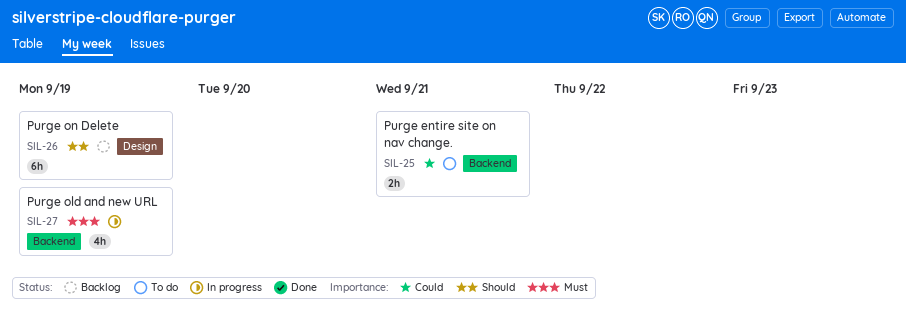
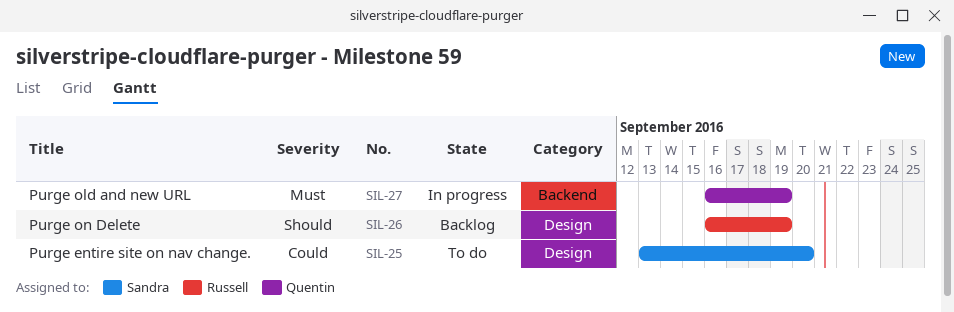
SIL-25, label: Backend -> Design
SIL-25, due: Sep 21 -> Sep 20

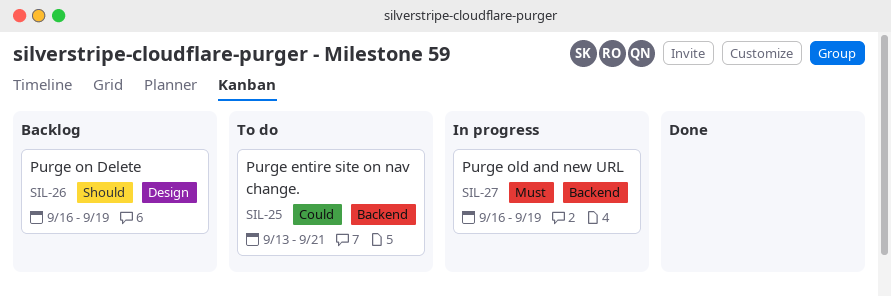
SIL-25, label: Design -> Backend
SIL-25, due: Sep 20 -> Sep 21

